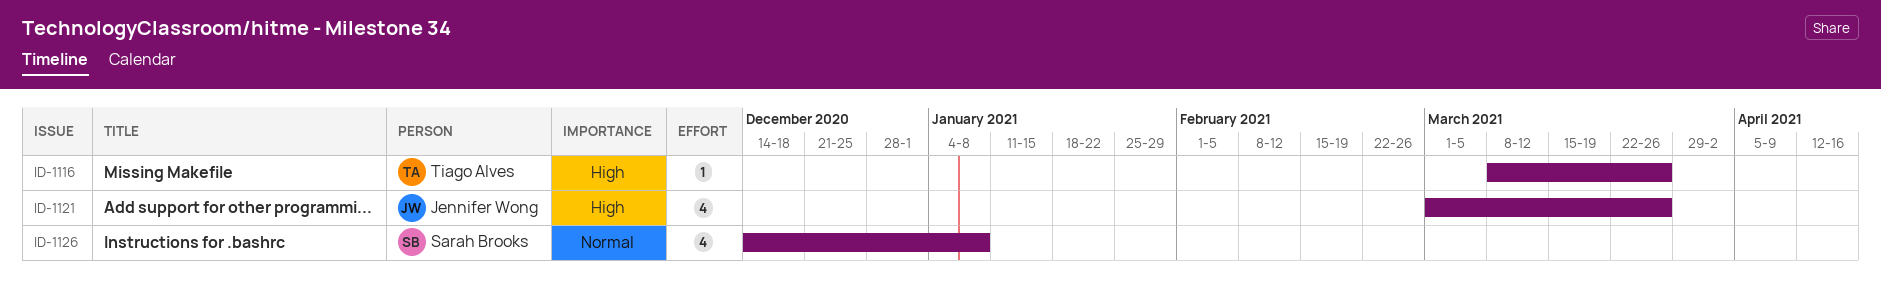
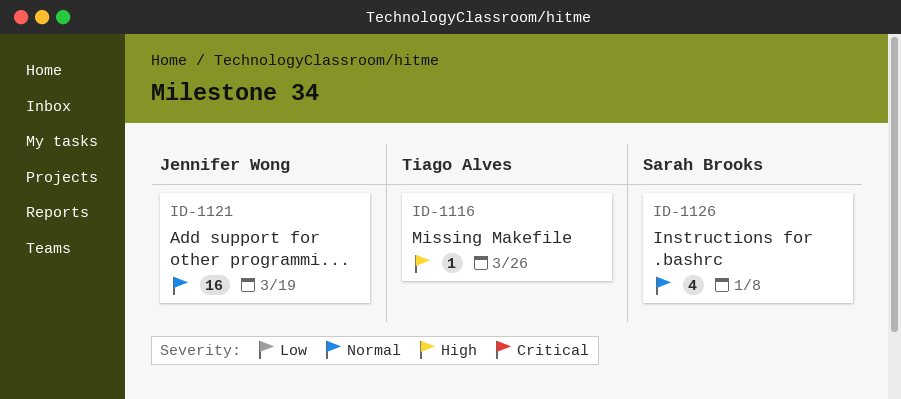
ID-1121, priority: High -> Normal
ID-1121, estimate: 4 -> 16
ID-1121, due: Mar 26 -> Mar 19

